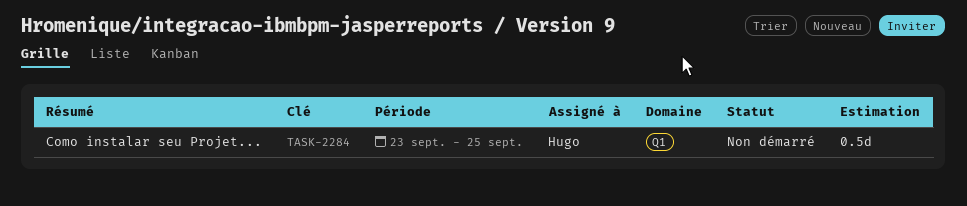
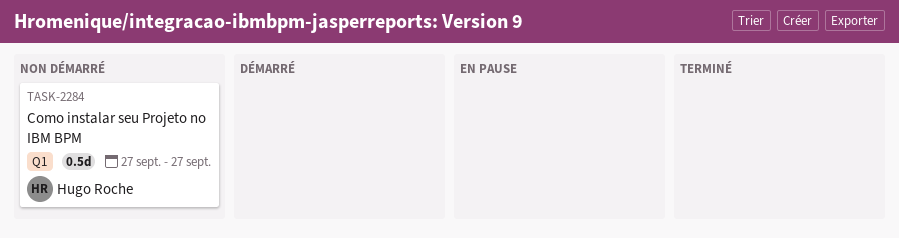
TASK-2284, start: Sep 23 -> Sep 27
TASK-2284, due: Sep 25 -> Sep 27

